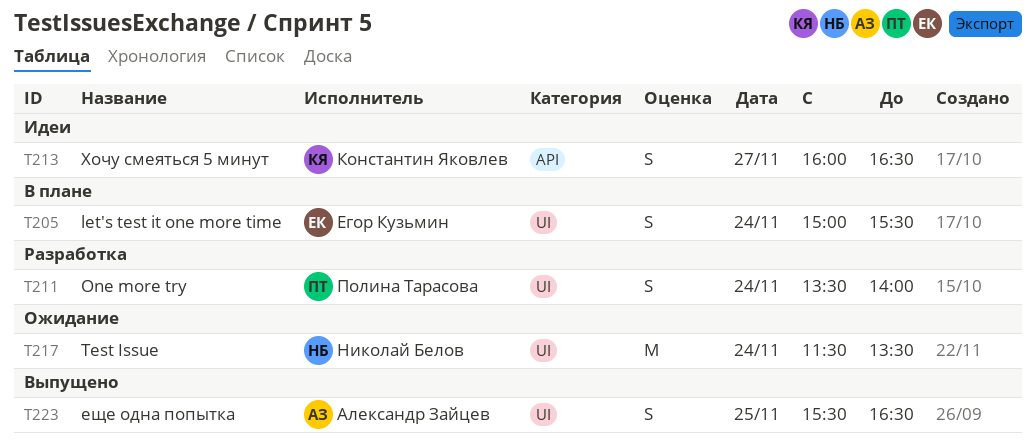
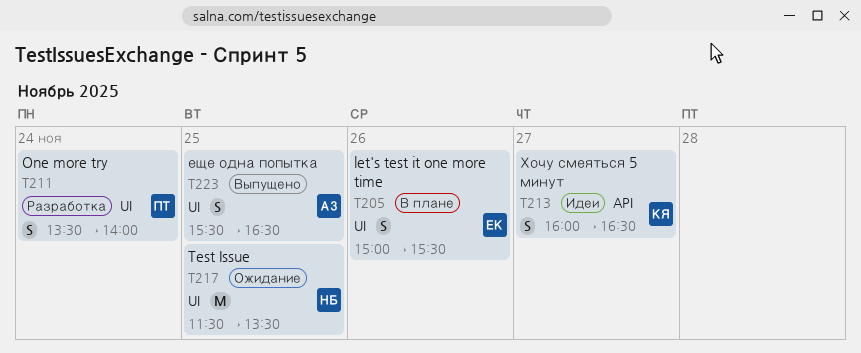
T205, day: Nov 24 -> Nov 26
T217, day: Nov 24 -> Nov 25

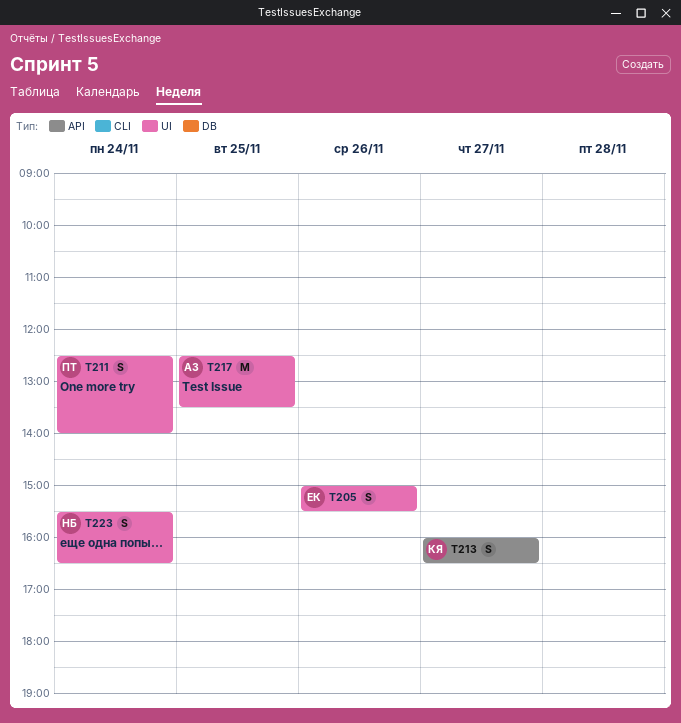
T211, begins: 13:30 -> 12:30
T217, owner: НБ -> АЗ
T217, begins: 11:30 -> 12:30
T223, owner: АЗ -> НБ
T223, day: Nov 25 -> Nov 24

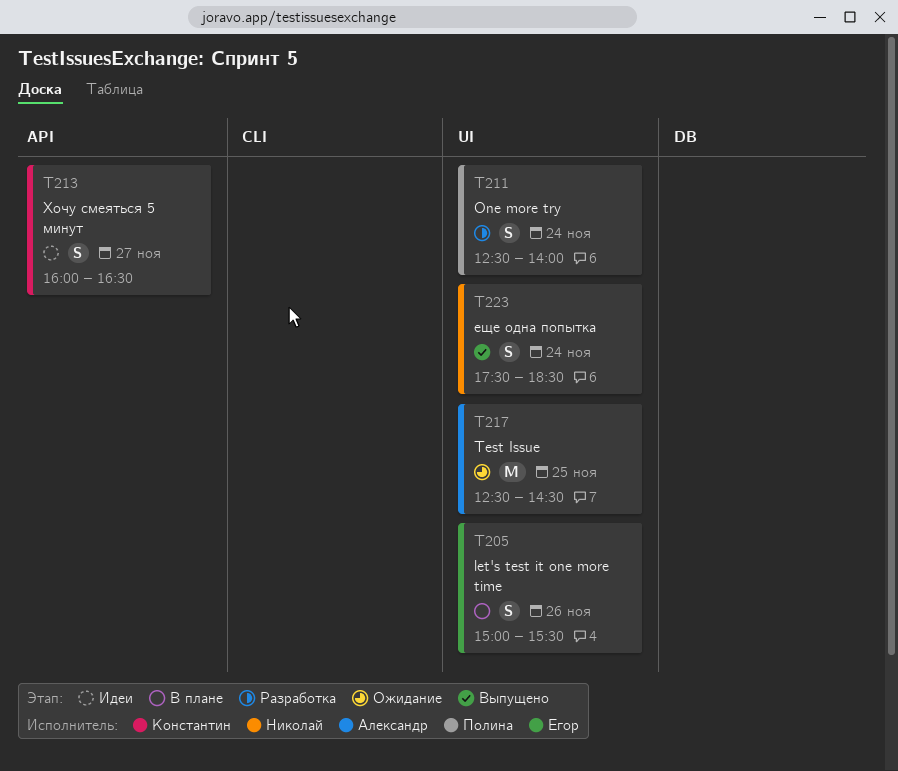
T217, ends: 13:30 -> 14:30
T223, begins: 15:30 -> 17:30
T223, ends: 16:30 -> 18:30

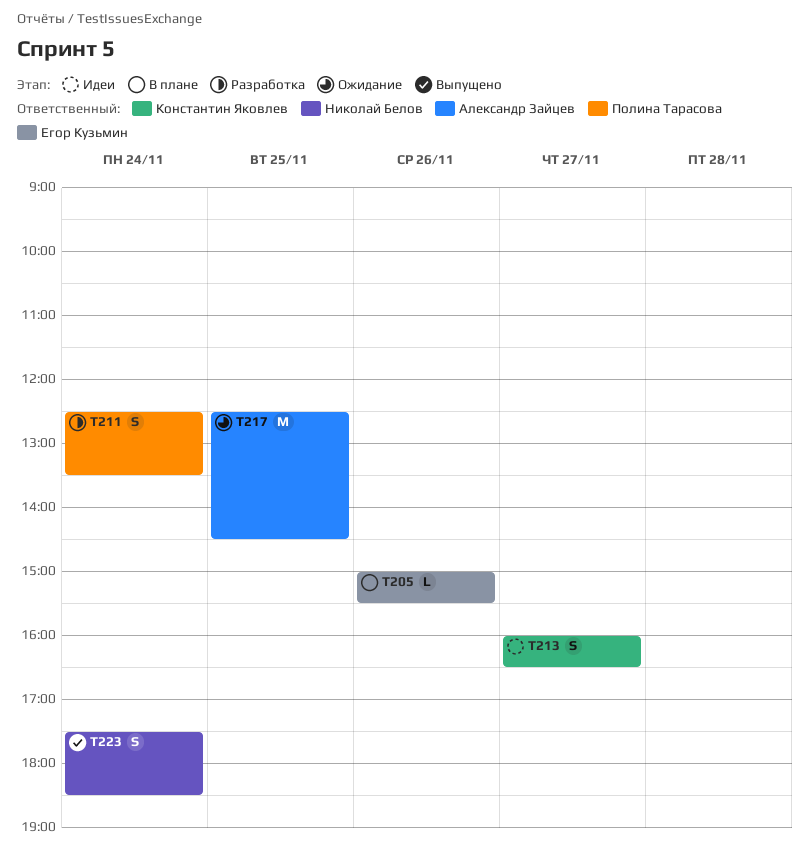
T205, estimate: S -> L
T211, ends: 14:00 -> 13:30

